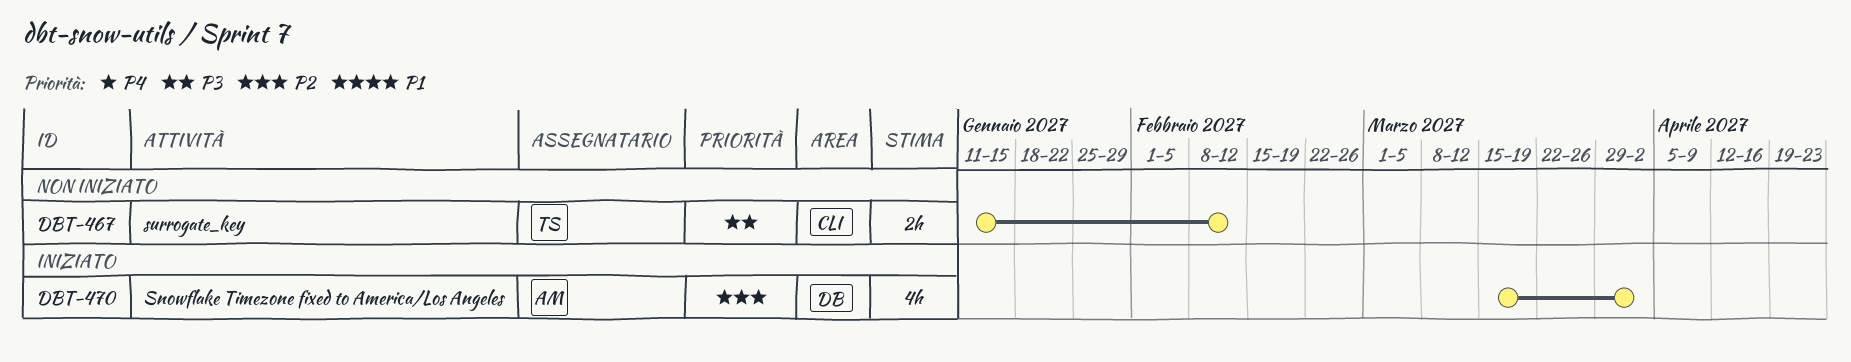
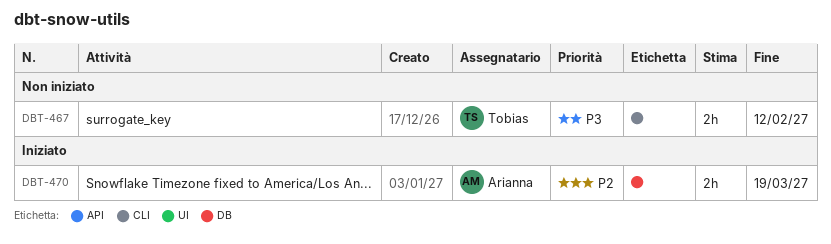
DBT-470, estimate: 4h -> 2h
DBT-470, due: Apr 2 -> Mar 19

